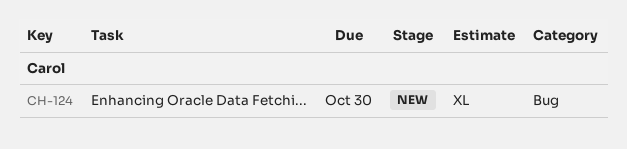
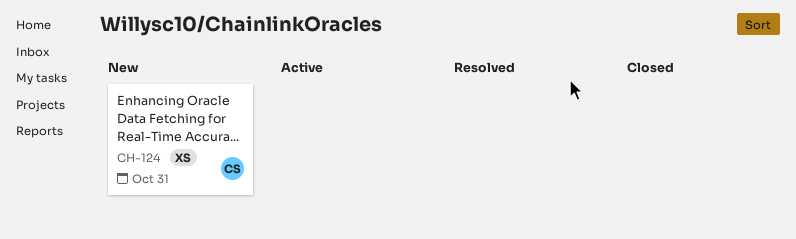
CH-124, estimate: XL -> XS
CH-124, due: Oct 30 -> Oct 31

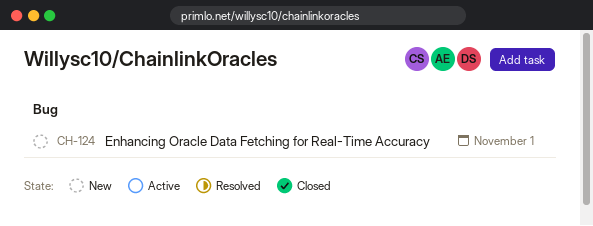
CH-124, due: Oct 31 -> Nov 1

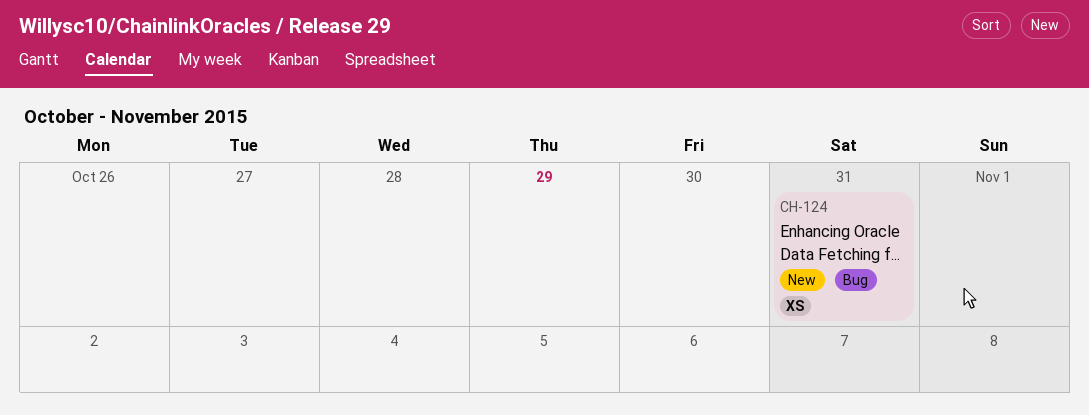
CH-124, due: Nov 1 -> Oct 31

